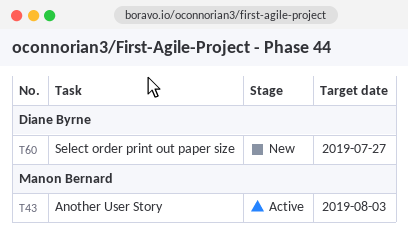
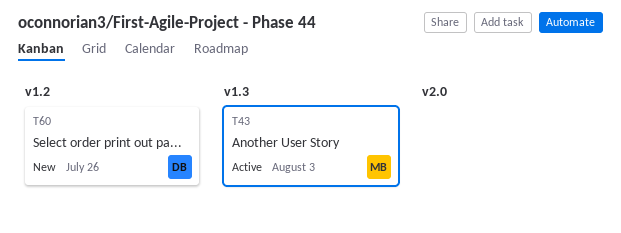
T60, due: Jul 27 -> Jul 26

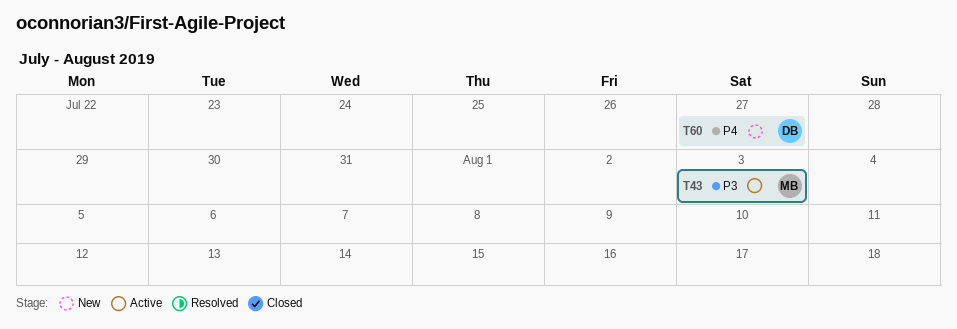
T60, due: Jul 26 -> Jul 27

